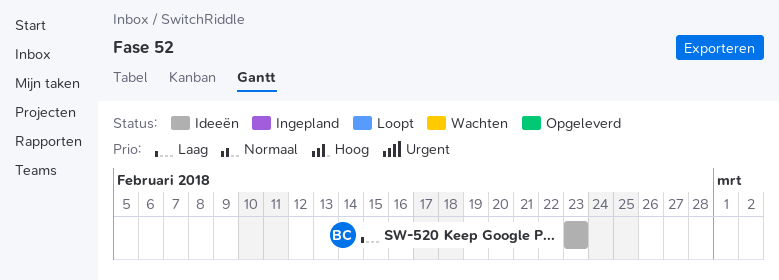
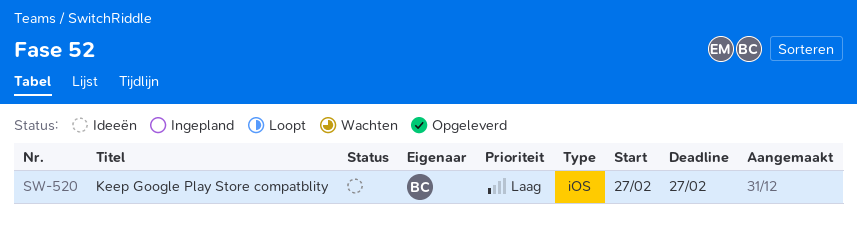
SW-520, start: Feb 23 -> Feb 27
SW-520, due: Feb 23 -> Feb 27

